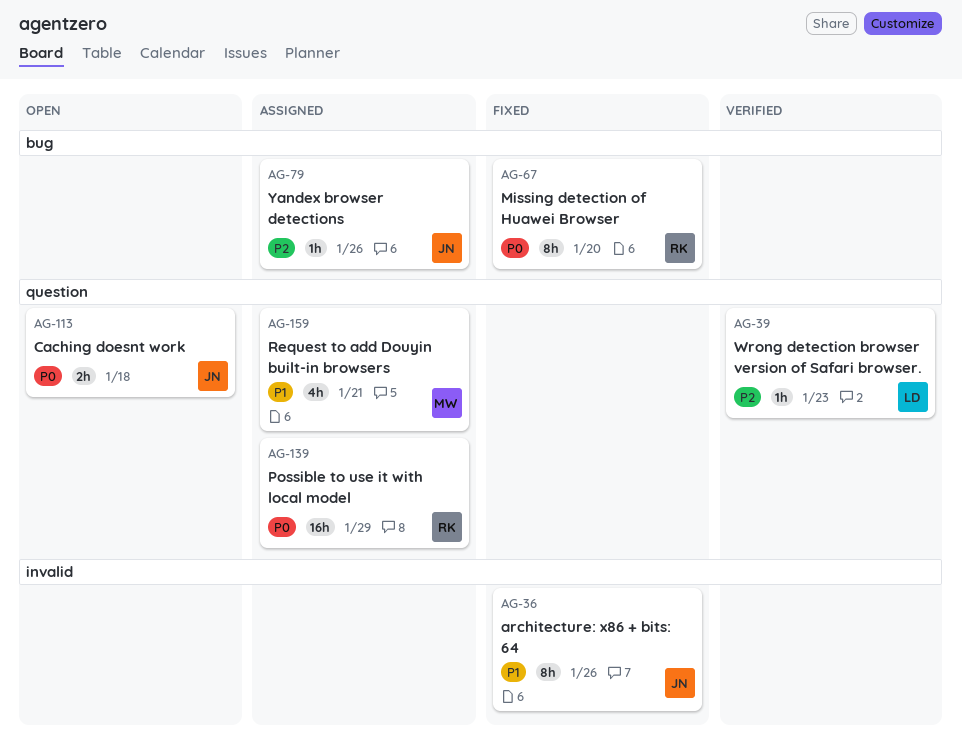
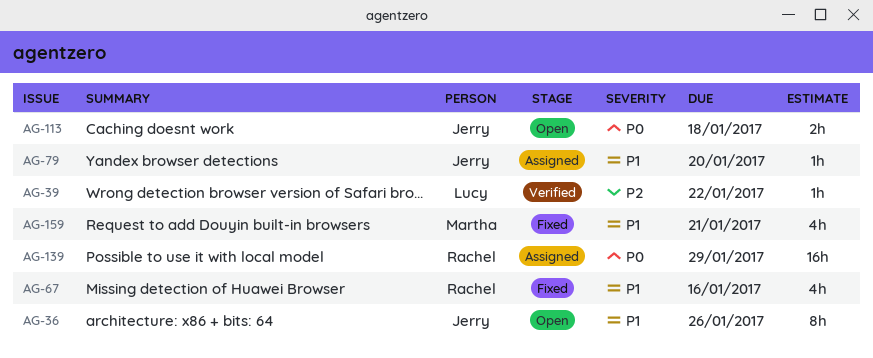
AG-36, status: Fixed -> Open
AG-39, due: Jan 23 -> Jan 22
AG-67, priority: P0 -> P1
AG-67, estimate: 8h -> 4h
AG-67, due: Jan 20 -> Jan 16
AG-79, priority: P2 -> P1
AG-79, due: Jan 26 -> Jan 20
AG-159, status: Assigned -> Fixed

